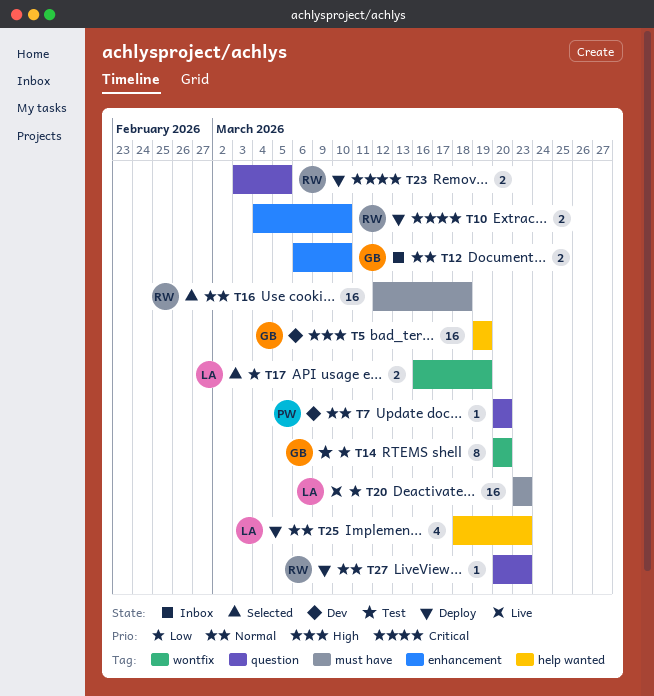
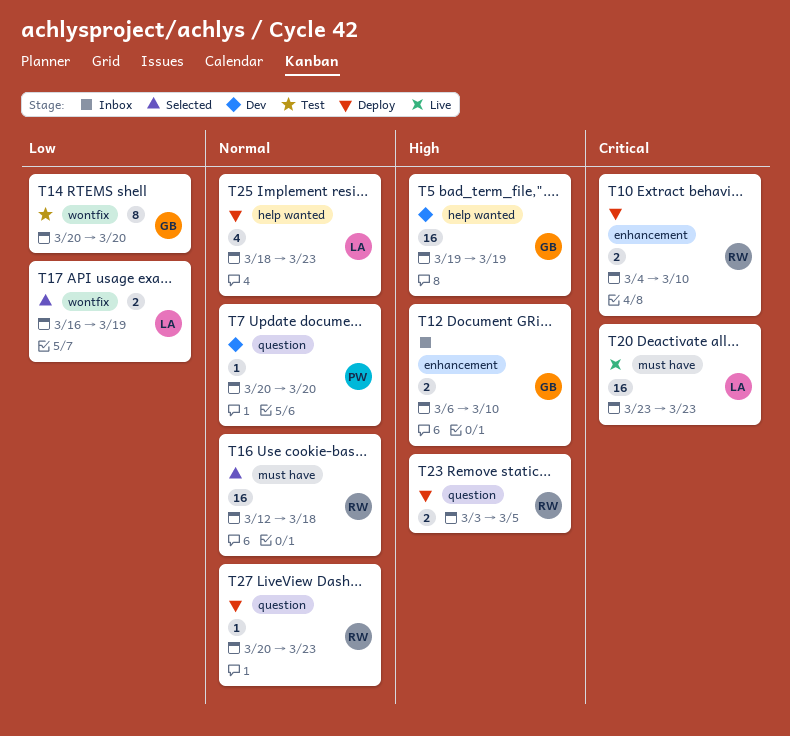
T12, priority: Normal -> High
T20, priority: Low -> Critical
T23, priority: Critical -> High

